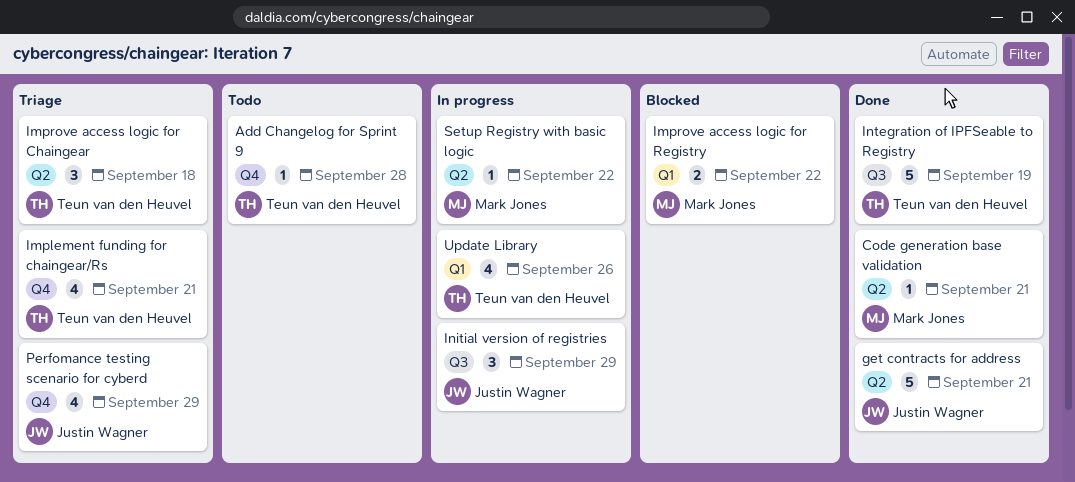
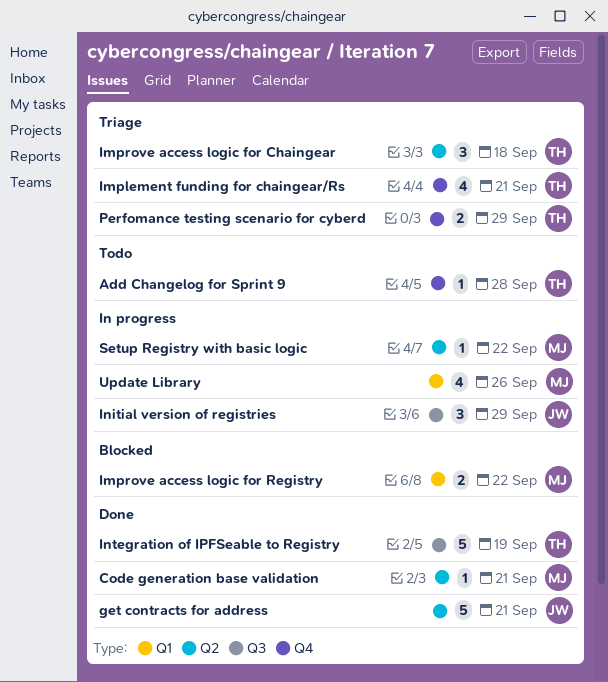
Perfomance testing scenario for cyberd, owner: Justin Wagner -> Teun van den Heuvel
Perfomance testing scenario for cyberd, estimate: 4 -> 2
Update Library, owner: Teun van den Heuvel -> Mark Jones

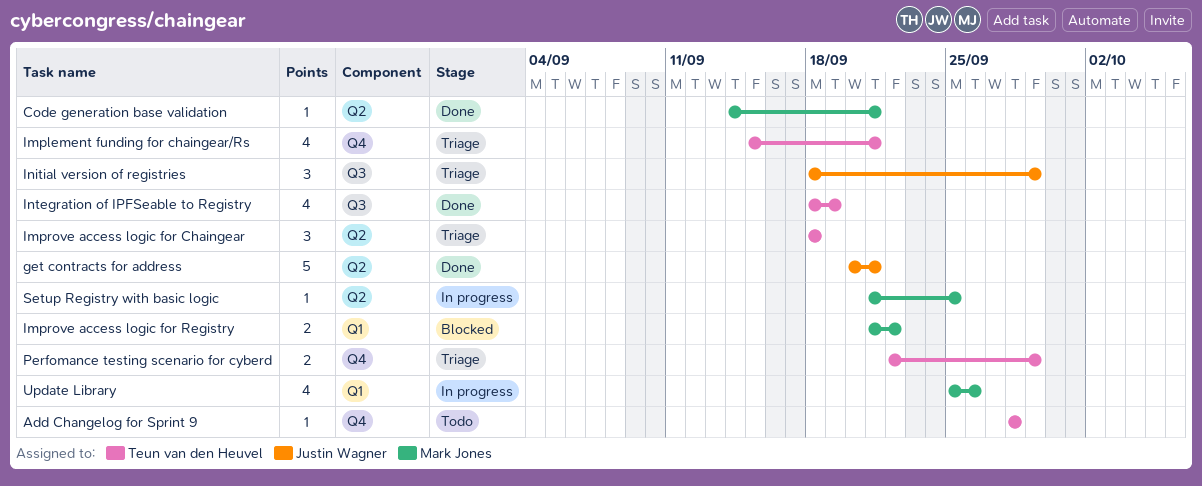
Initial version of registries, status: In progress -> Triage
Integration of IPFSeable to Registry, estimate: 5 -> 4
Setup Registry with basic logic, due: Sep 22 -> Sep 25

